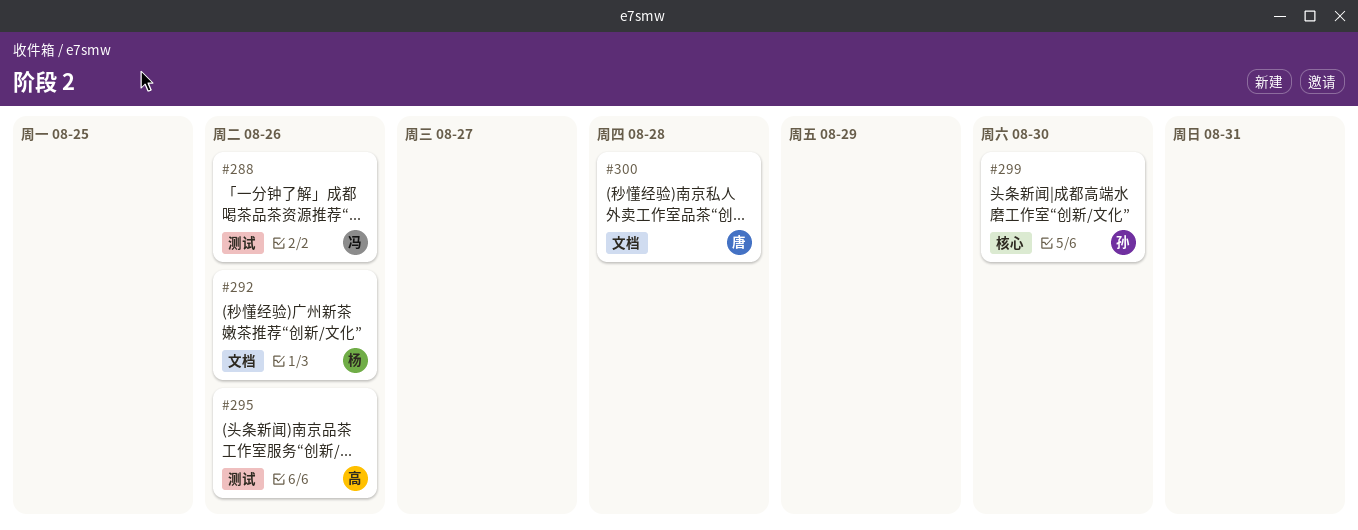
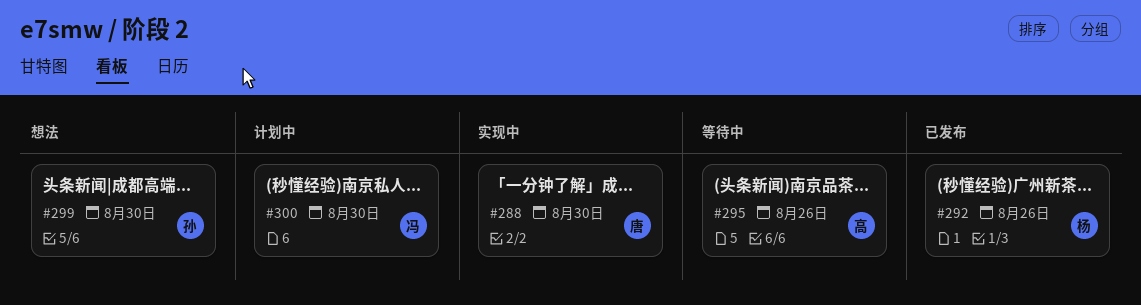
#288, owner: 冯 -> 唐
#288, due: Aug 26 -> Aug 30
#300, owner: 唐 -> 冯
#300, due: Aug 28 -> Aug 30

